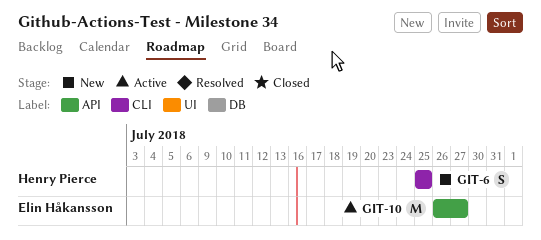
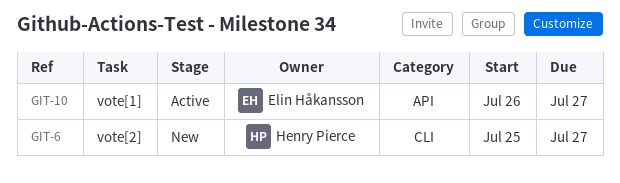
GIT-6, due: Jul 25 -> Jul 27

